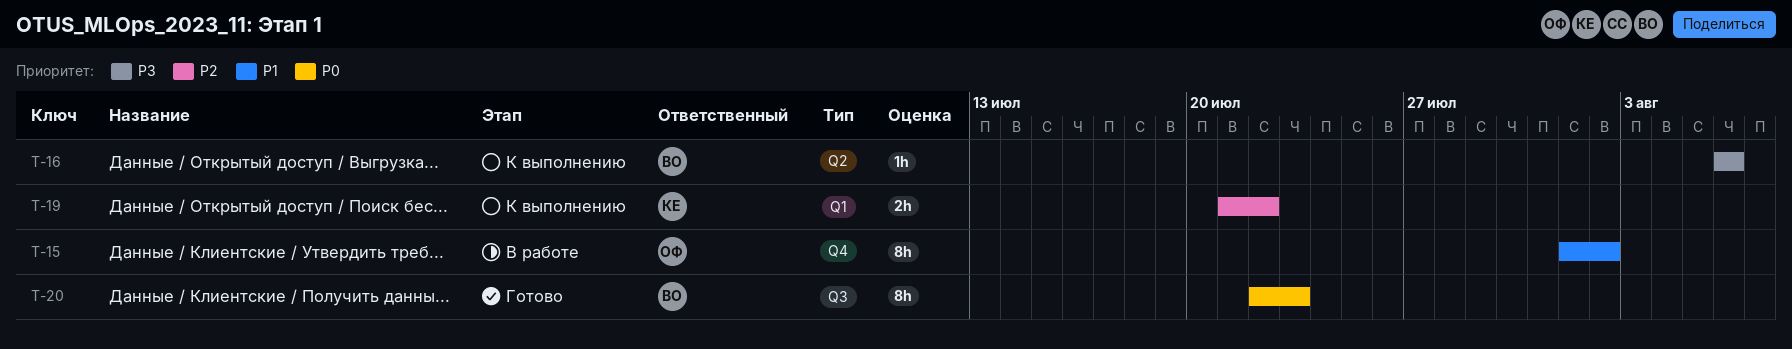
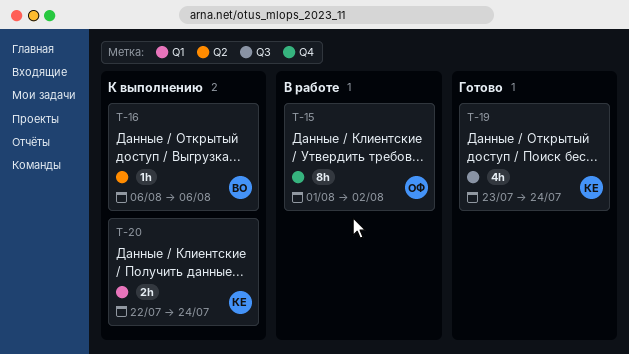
T-19, status: К выполнению -> Готово
T-19, label: Q1 -> Q3
T-19, estimate: 2h -> 4h
T-19, start: Jul 21 -> Jul 23
T-19, due: Jul 22 -> Jul 24
T-20, status: Готово -> К выполнению
T-20, owner: ВО -> КЕ
T-20, label: Q3 -> Q1
T-20, estimate: 8h -> 2h
T-20, due: Jul 23 -> Jul 24

